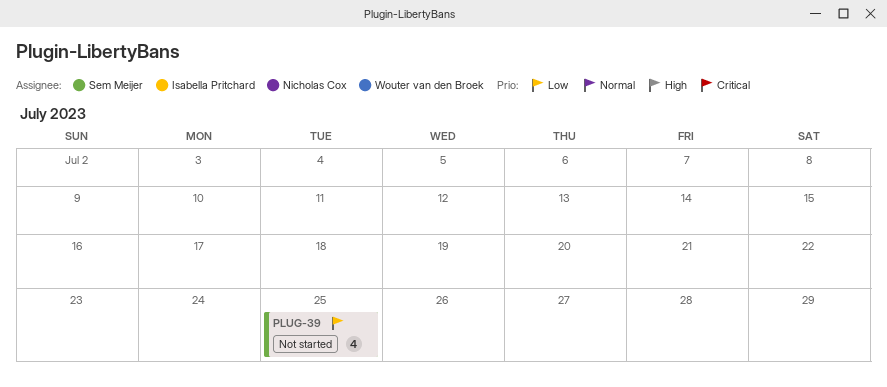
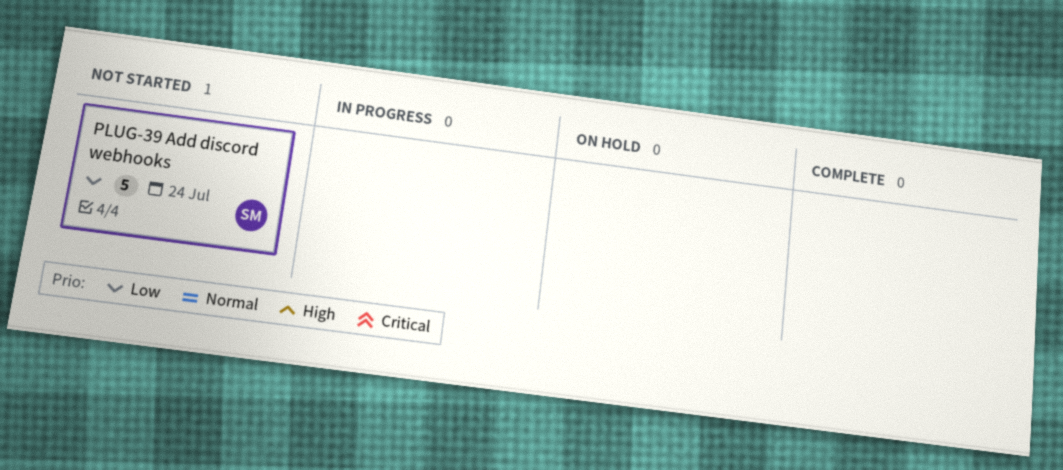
PLUG-39, estimate: 4 -> 5
PLUG-39, due: Jul 25 -> Jul 24

